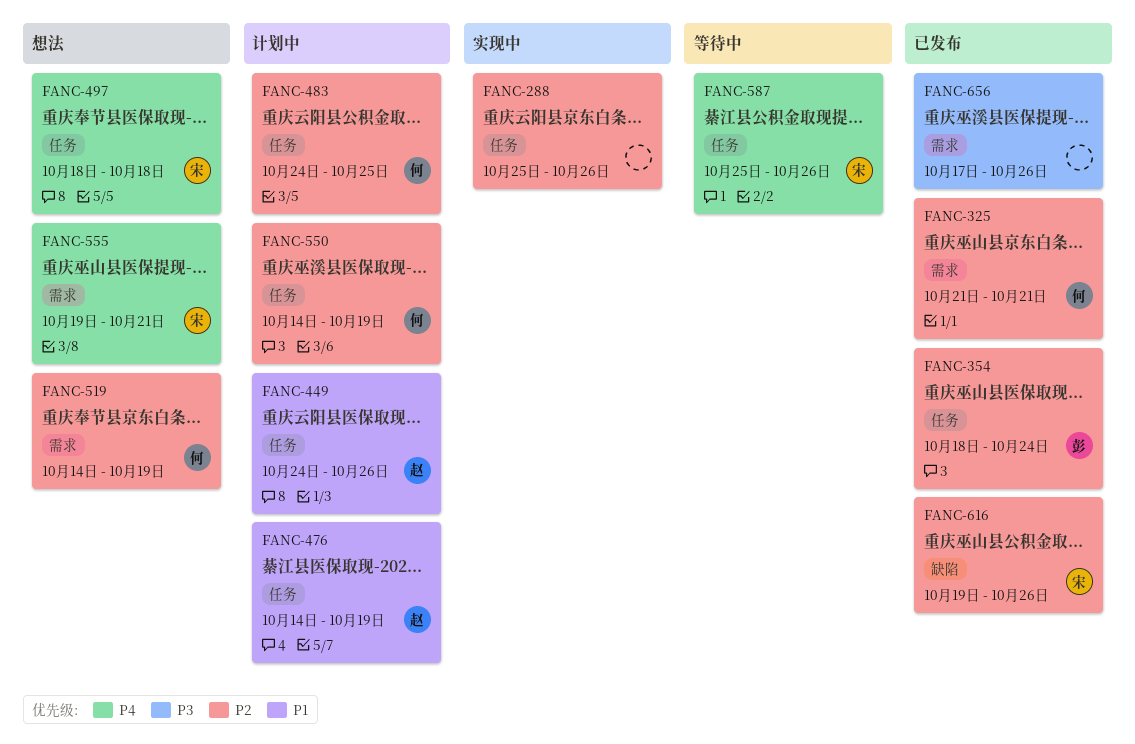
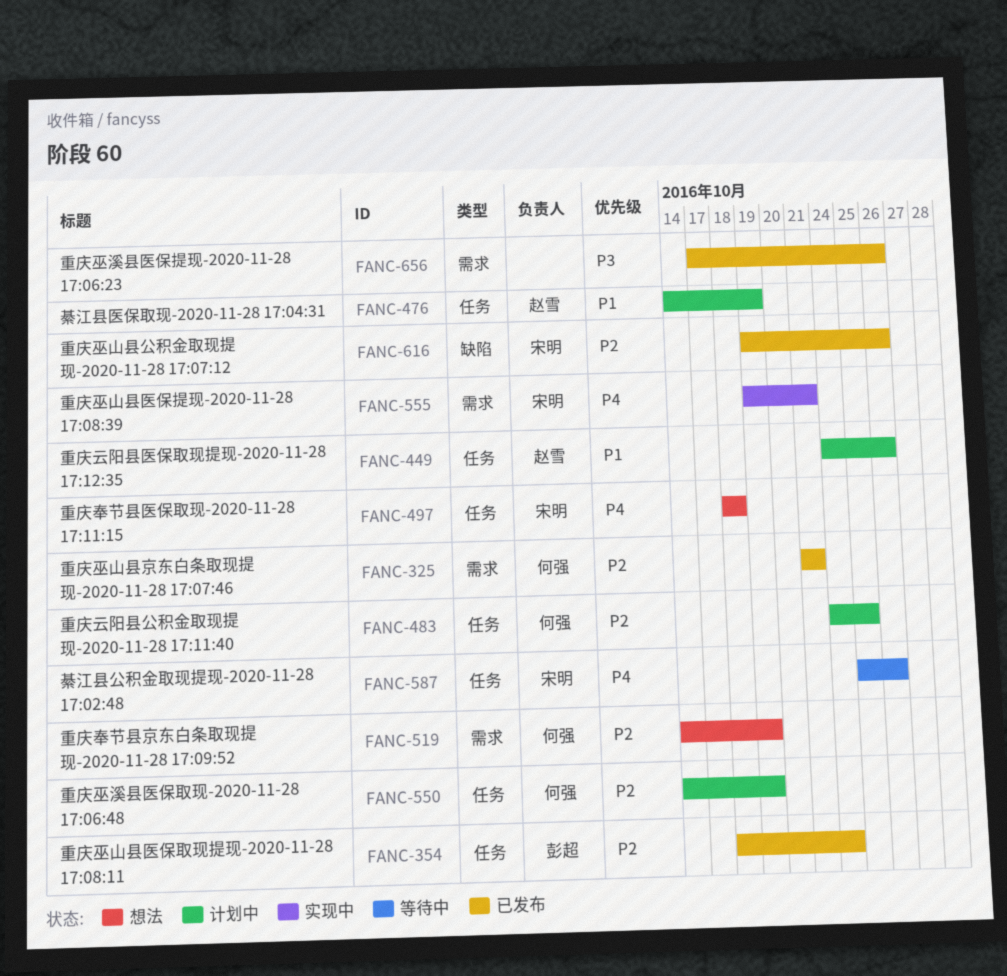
FANC-288: present -> none
FANC-555, status: 想法 -> 实现中

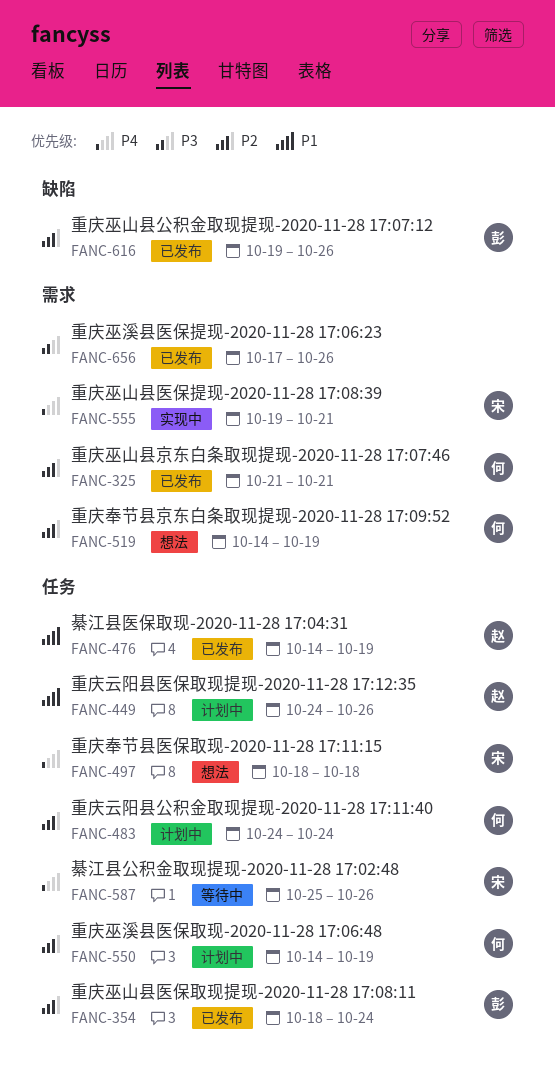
FANC-476, status: 计划中 -> 已发布
FANC-483, due: Oct 25 -> Oct 24
FANC-616, owner: 宋明 -> 彭超

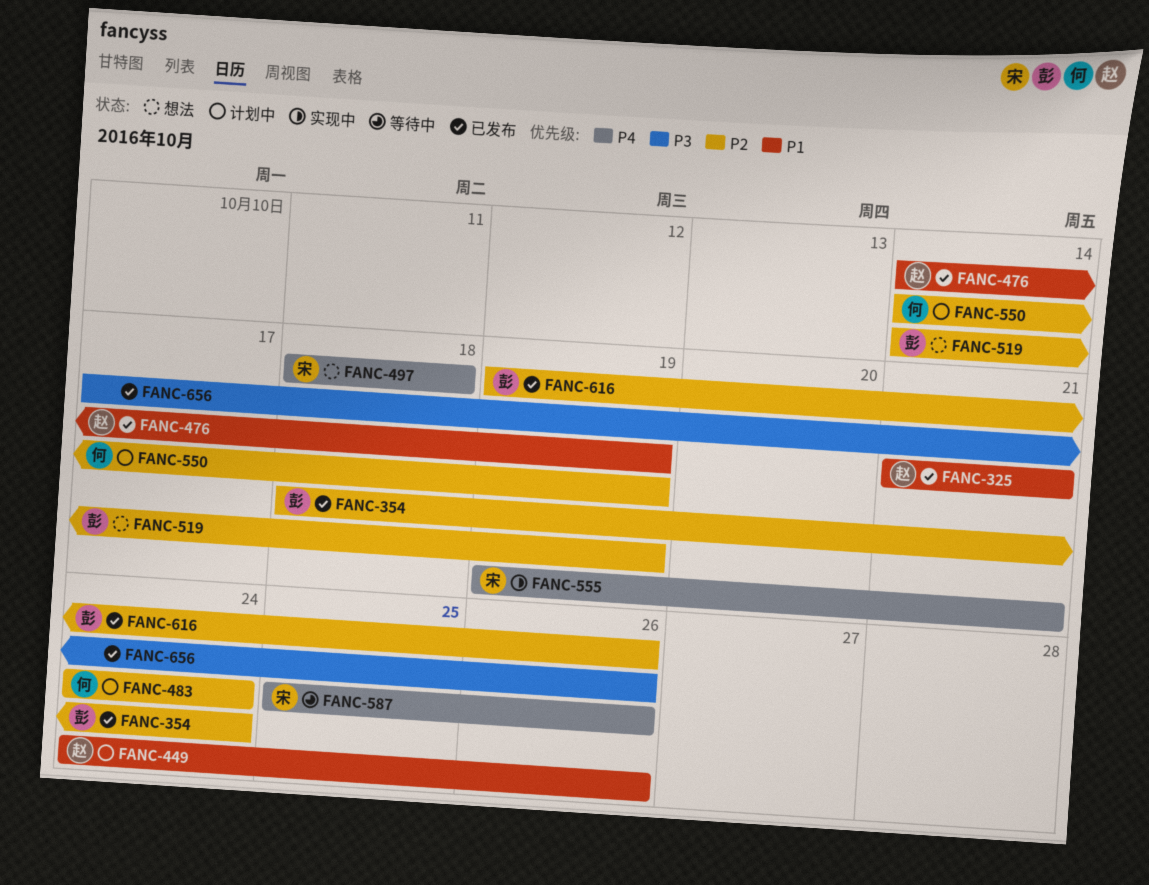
FANC-325, owner: 何 -> 赵
FANC-325, priority: P2 -> P1
FANC-519, owner: 何 -> 彭

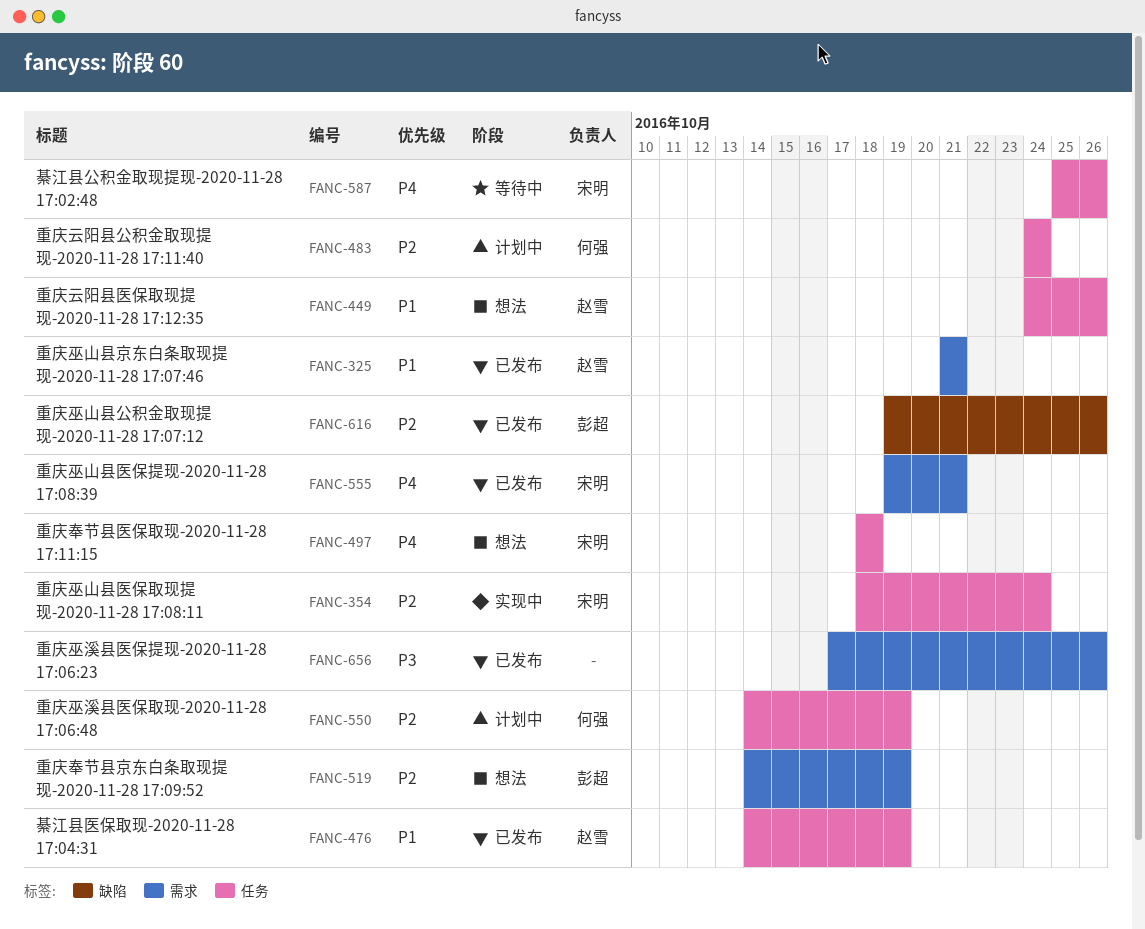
FANC-354, status: 已发布 -> 实现中
FANC-354, owner: 彭超 -> 宋明
FANC-449, status: 计划中 -> 想法
FANC-555, status: 实现中 -> 已发布

